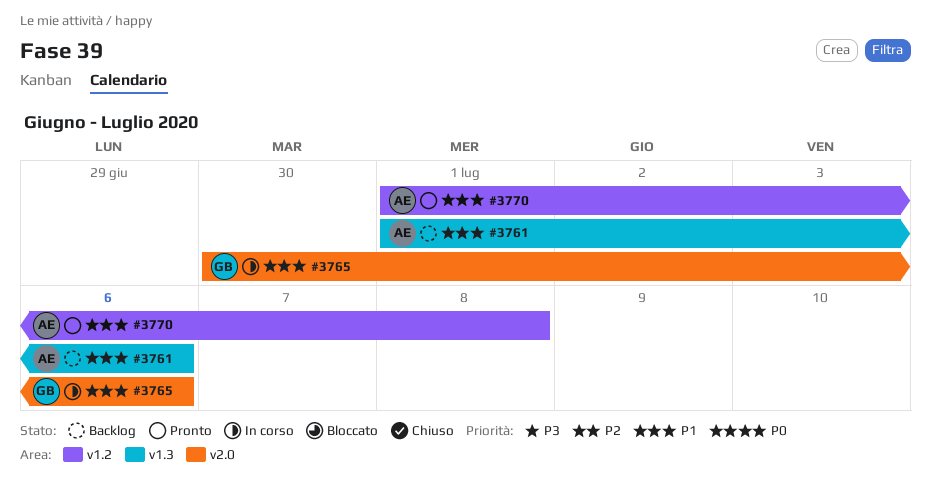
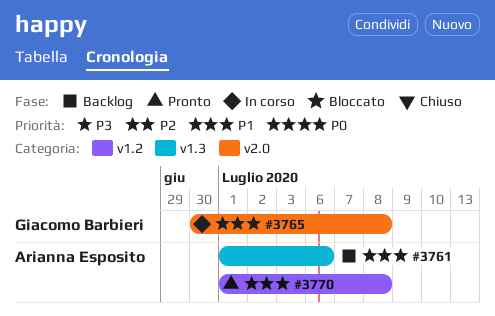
#3765, due: Jul 6 -> Jul 8

